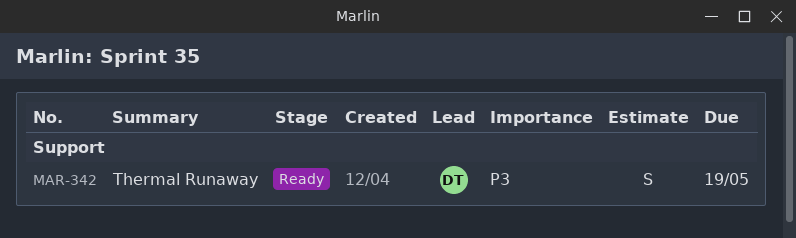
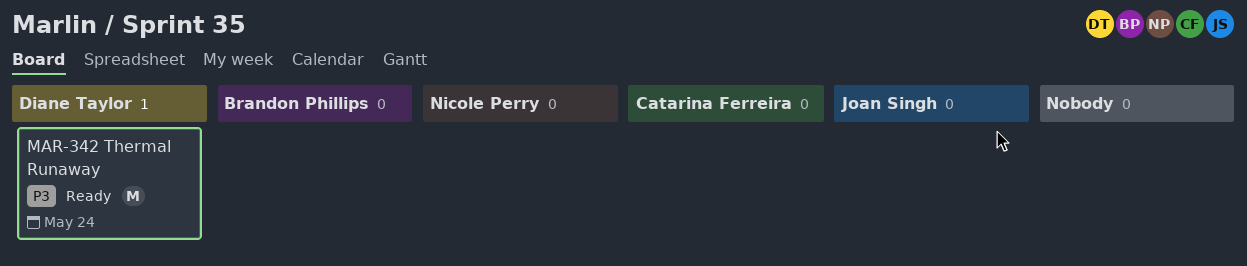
MAR-342, estimate: S -> M
MAR-342, due: May 19 -> May 24

